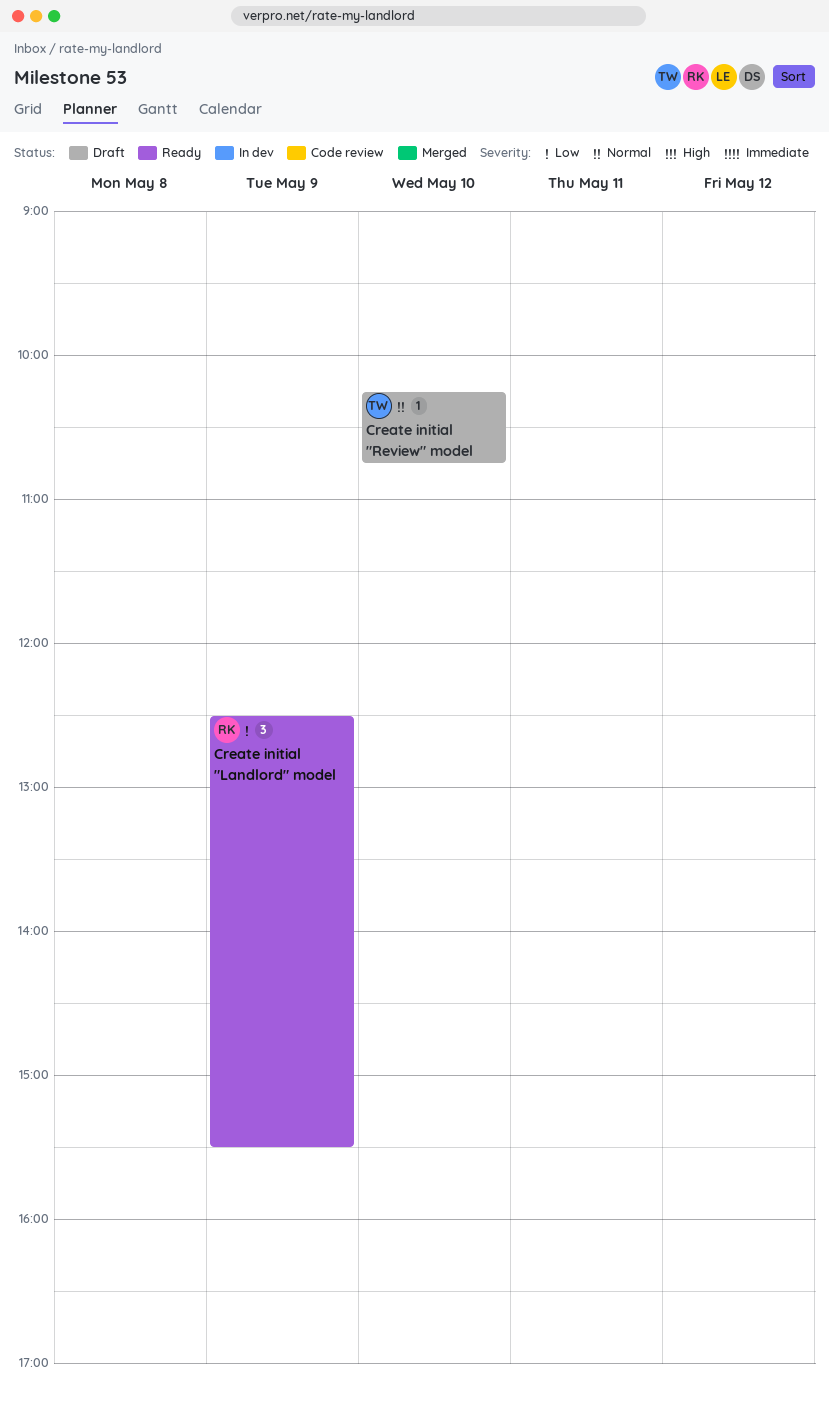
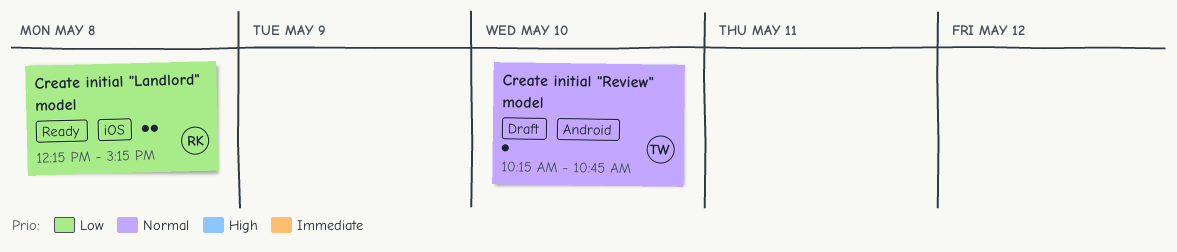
Create initial "Landlord" model, estimate: 3 -> 2
Create initial "Landlord" model, day: May 9 -> May 8
Create initial "Landlord" model, begins: 12:30 -> 12:15
Create initial "Landlord" model, ends: 15:30 -> 15:15

